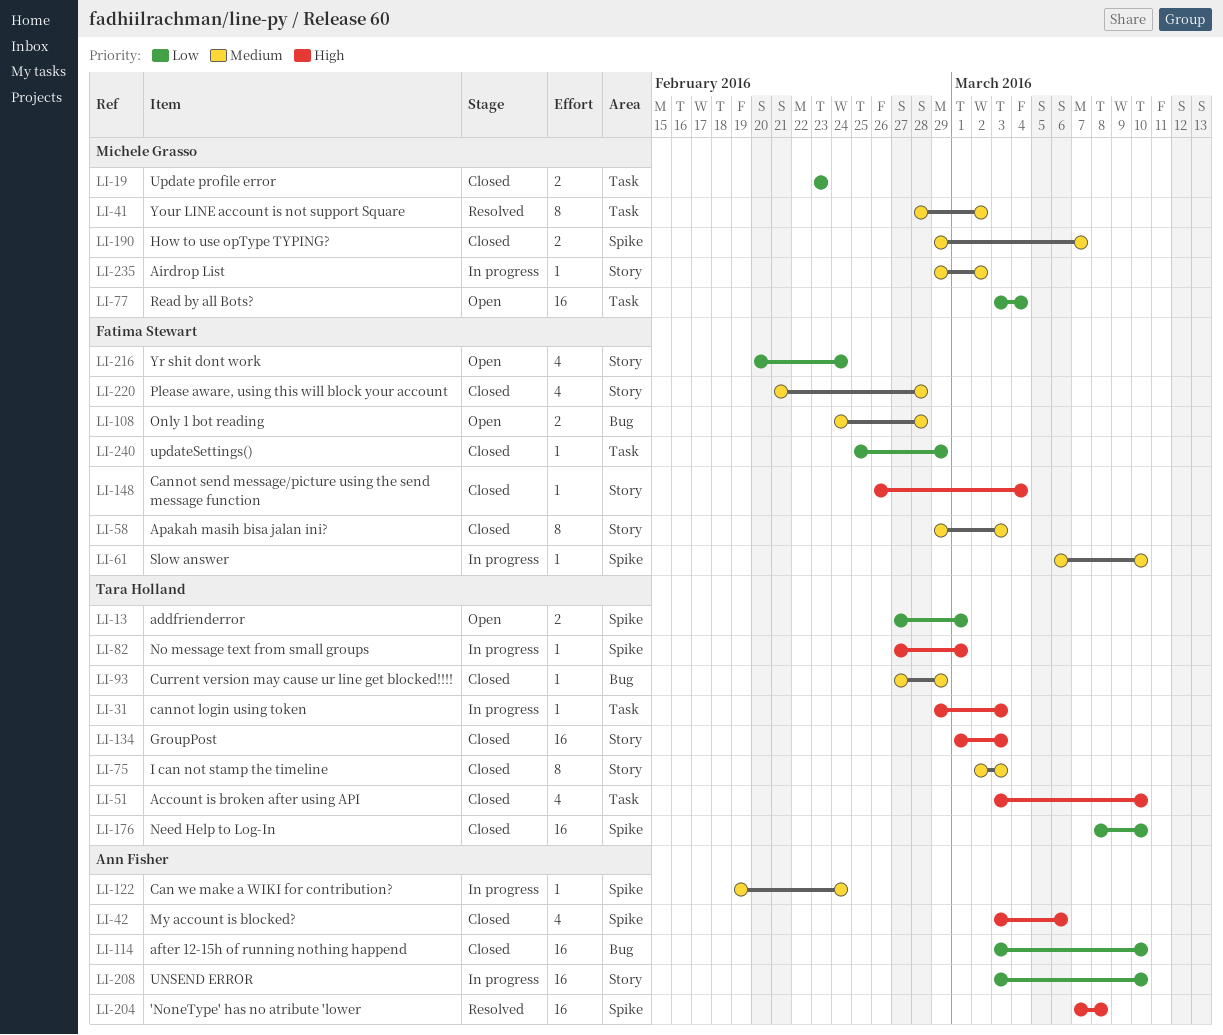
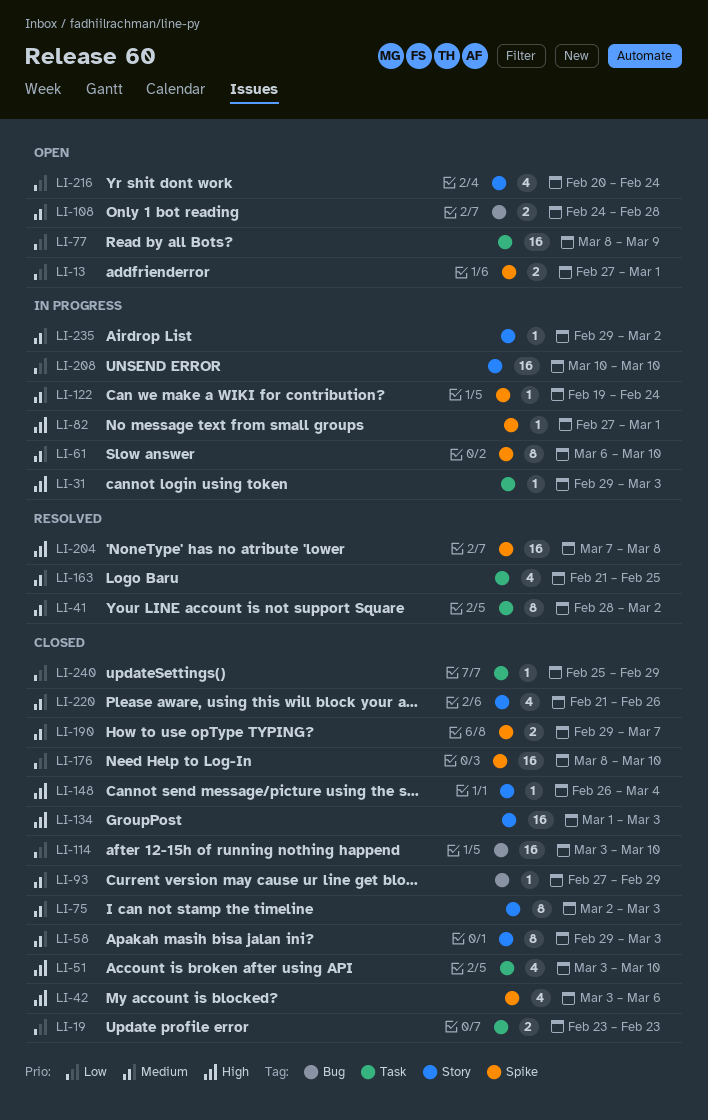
LI-61, estimate: 1 -> 8
LI-77, start: Mar 3 -> Mar 8
LI-77, due: Mar 4 -> Mar 9
LI-163: none -> present
LI-208, start: Mar 3 -> Mar 10
LI-220, due: Feb 28 -> Feb 26

